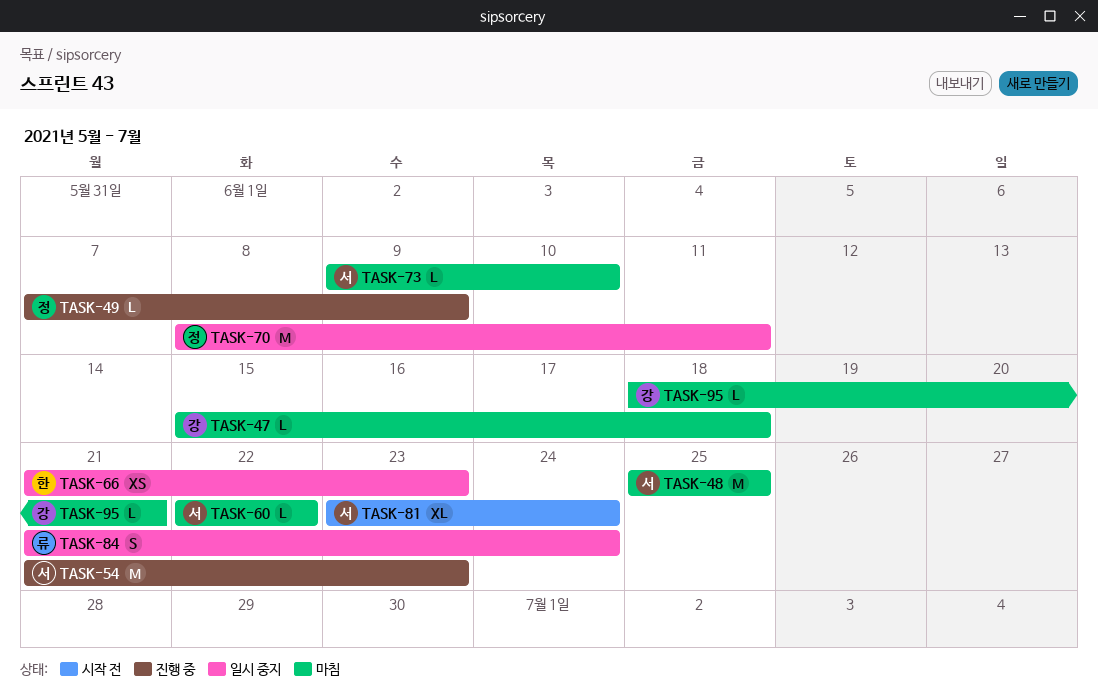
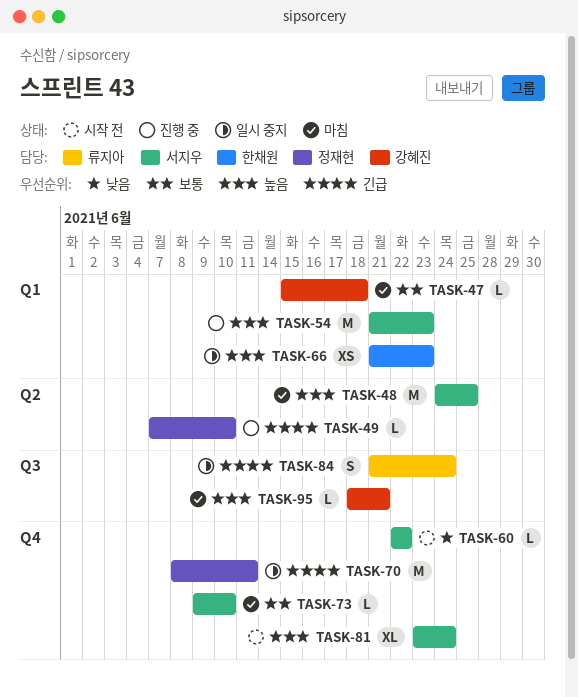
TASK-48, start: Jun 25 -> Jun 24
TASK-49, due: Jun 9 -> Jun 10
TASK-60, status: 마침 -> 시작 전

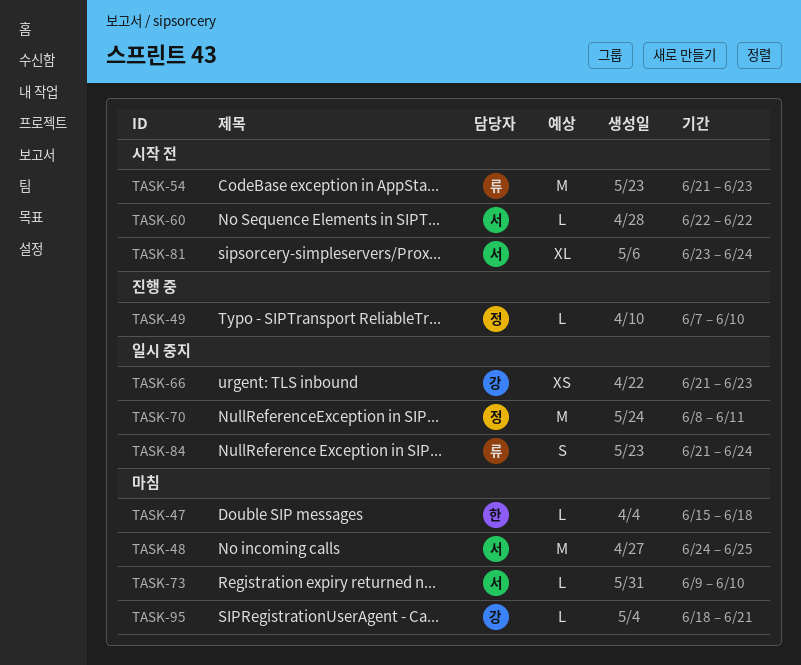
TASK-47, owner: 강혜진 -> 한채원
TASK-54, status: 진행 중 -> 시작 전
TASK-54, owner: 서지우 -> 류지아
TASK-66, owner: 한채원 -> 강혜진

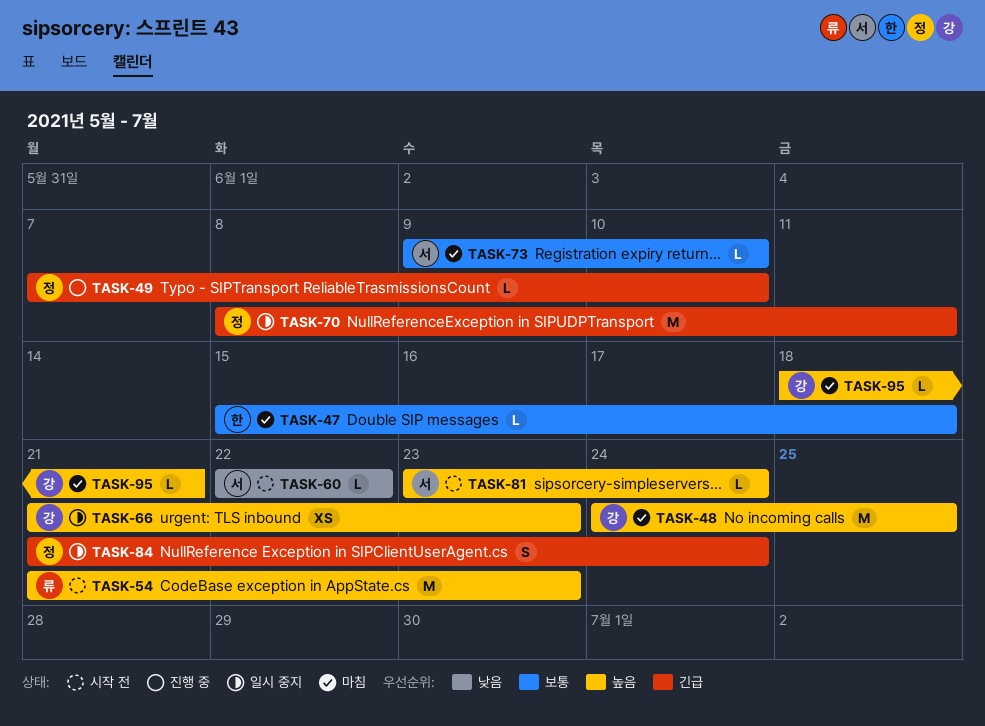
TASK-48, owner: 서 -> 강
TASK-81, estimate: XL -> L
TASK-84, owner: 류 -> 정

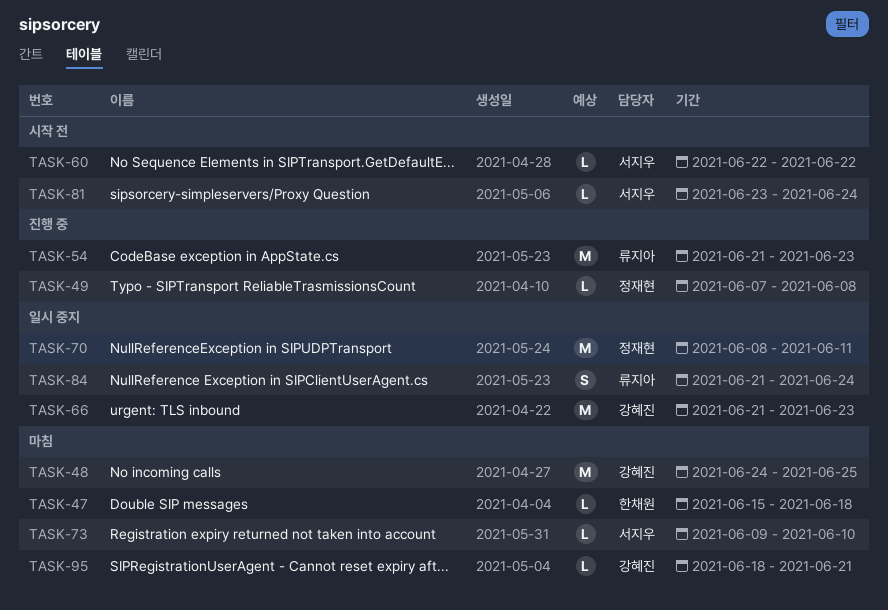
TASK-49, due: Jun 10 -> Jun 8
TASK-54, status: 시작 전 -> 진행 중
TASK-66, estimate: XS -> M
TASK-84, owner: 정재현 -> 류지아

